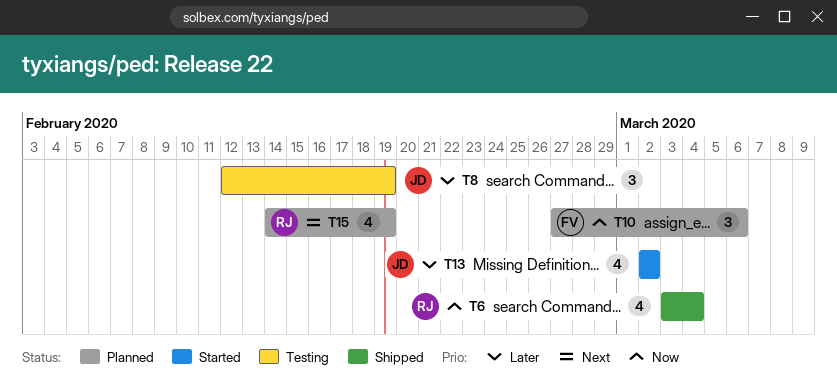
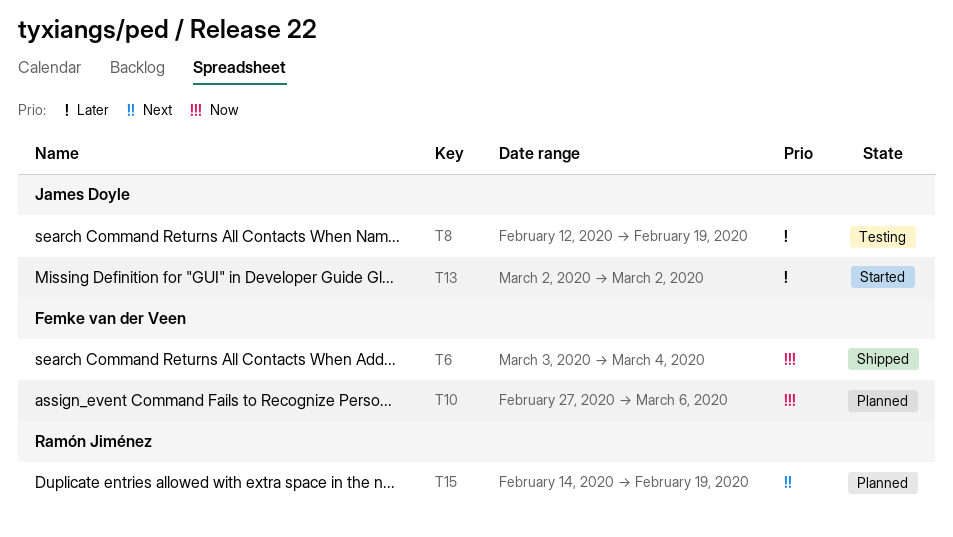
T6, owner: Ramón Jiménez -> Femke van der Veen

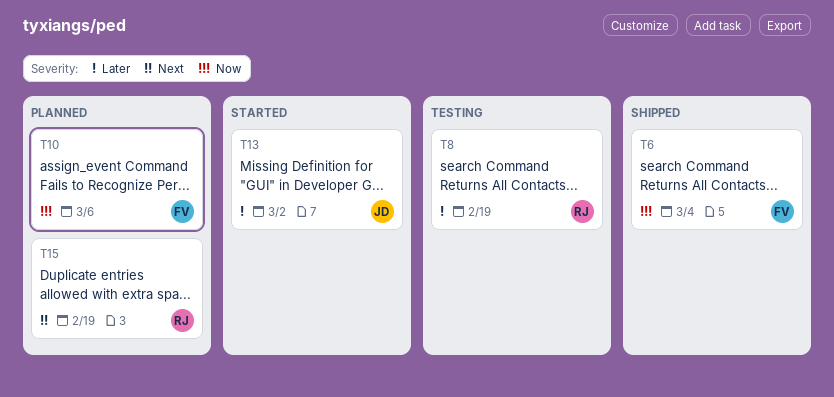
T8, owner: James Doyle -> Ramón Jiménez

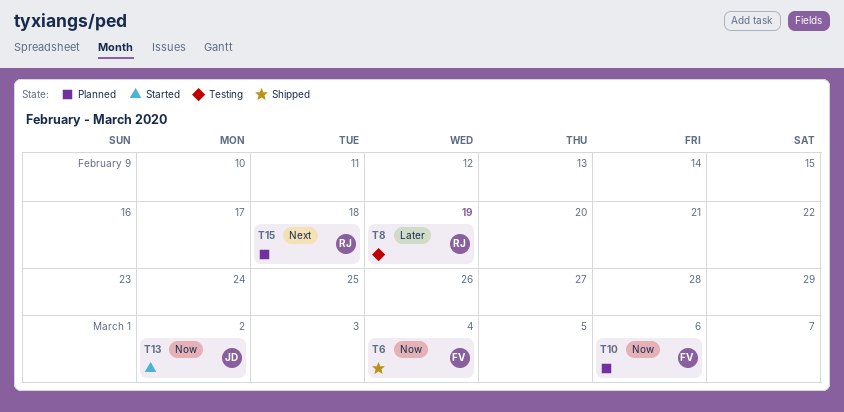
T13, priority: Later -> Now
T15, due: Feb 19 -> Feb 18

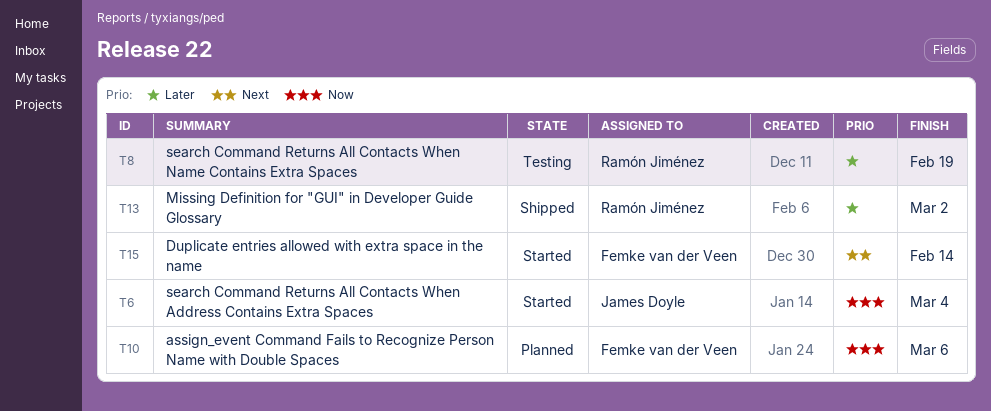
T6, status: Shipped -> Started
T6, owner: Femke van der Veen -> James Doyle
T13, status: Started -> Shipped
T13, owner: James Doyle -> Ramón Jiménez
T13, priority: Now -> Later
T15, status: Planned -> Started
T15, owner: Ramón Jiménez -> Femke van der Veen
T15, due: Feb 18 -> Feb 14

